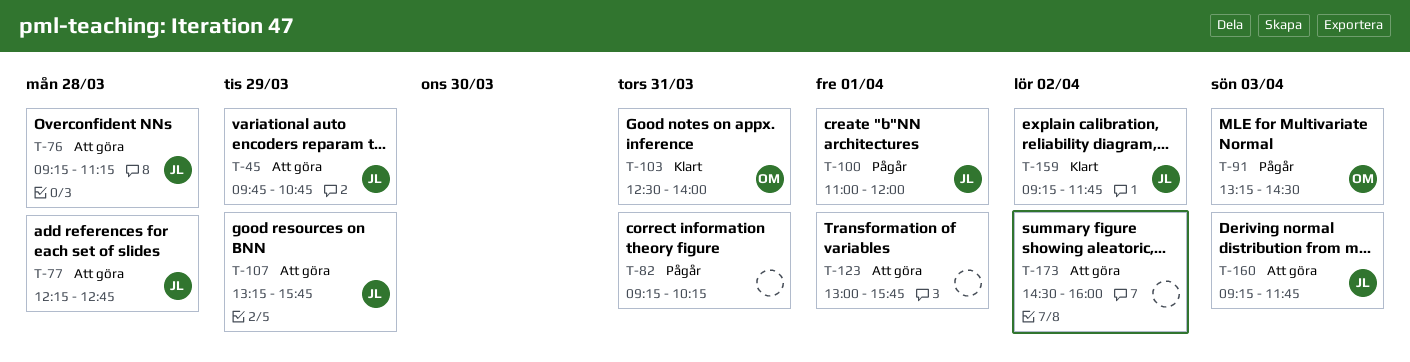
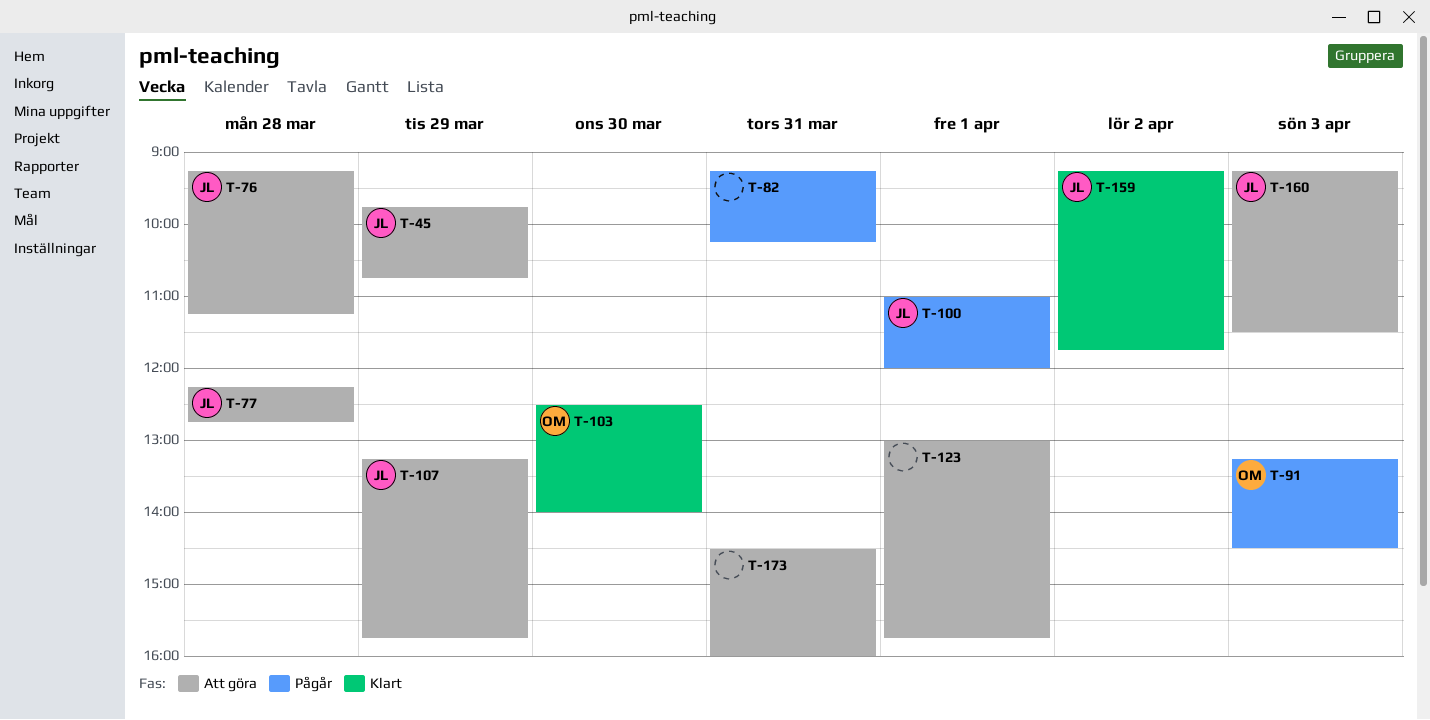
T-103, day: Mar 31 -> Mar 30
T-160, ends: 11:45 -> 11:30
T-173, day: Apr 2 -> Mar 31

